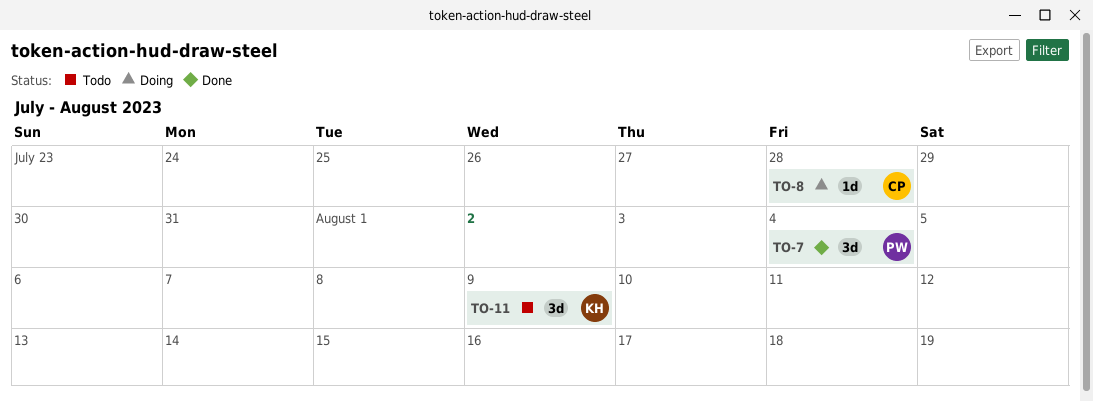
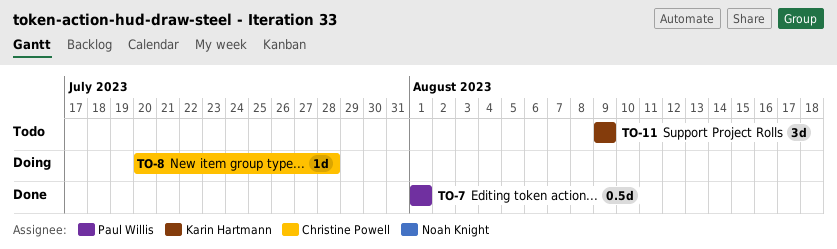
TO-7, estimate: 3d -> 0.5d
TO-7, due: Aug 4 -> Aug 1

